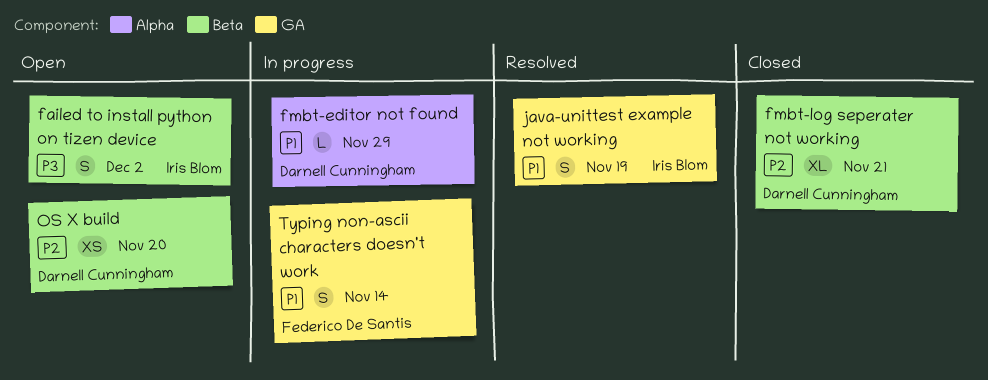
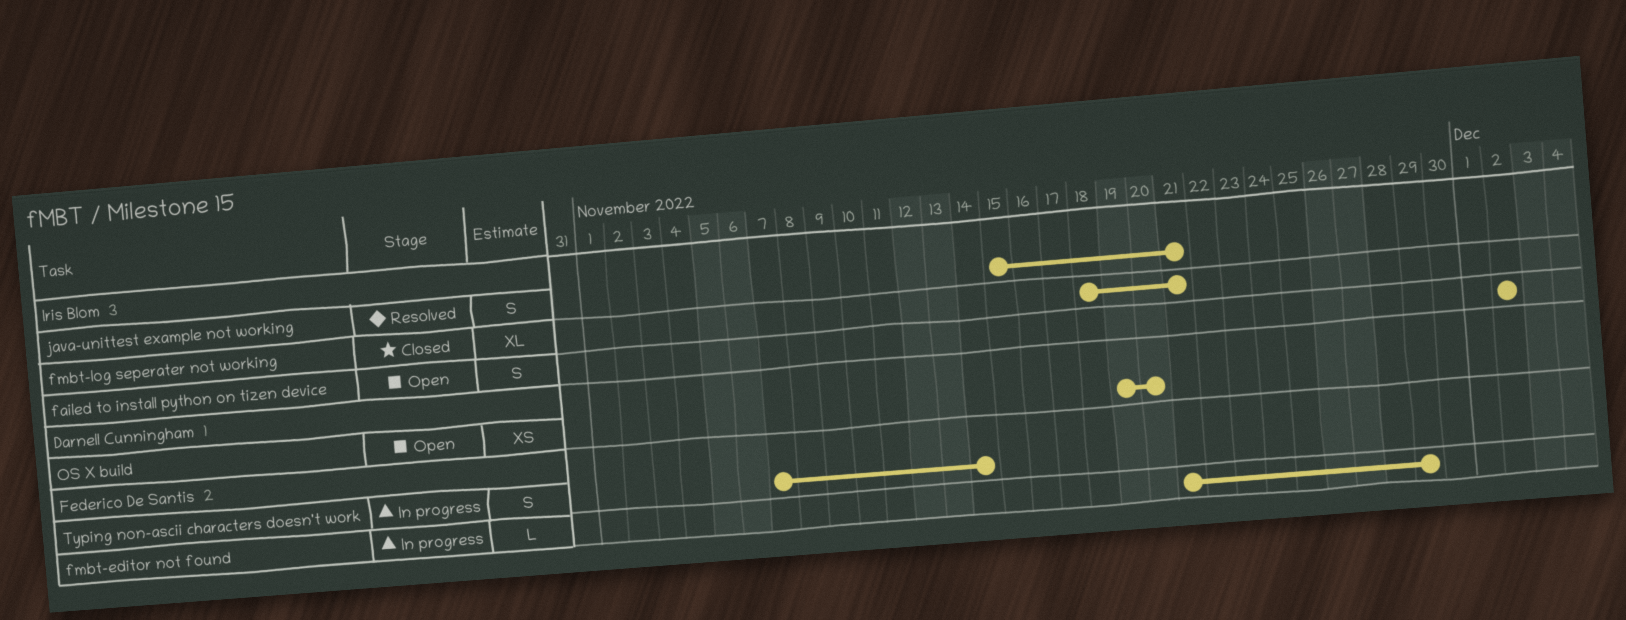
fmbt-editor not found, owner: Darnell Cunningham -> Federico De Santis
fmbt-log seperater not working, owner: Darnell Cunningham -> Iris Blom
java-unittest example not working, due: Nov 19 -> Nov 21

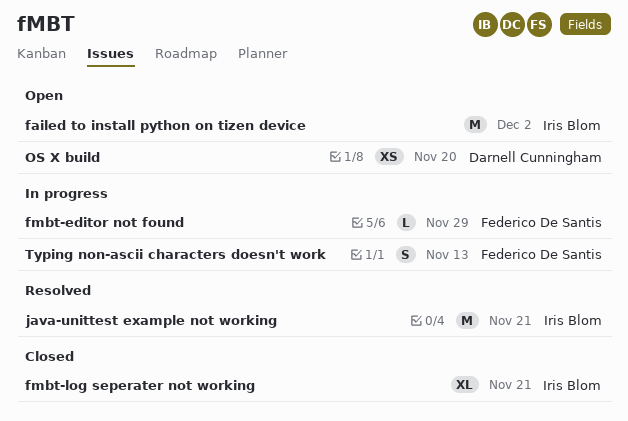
failed to install python on tizen device, estimate: S -> M
java-unittest example not working, estimate: S -> M
Typing non-ascii characters doesn't work, due: Nov 14 -> Nov 13

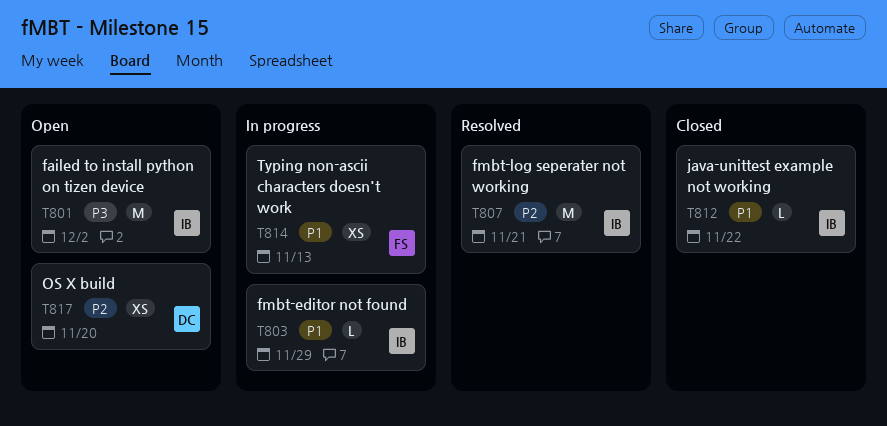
fmbt-editor not found, owner: Federico De Santis -> Iris Blom
fmbt-log seperater not working, status: Closed -> Resolved
fmbt-log seperater not working, estimate: XL -> M
java-unittest example not working, status: Resolved -> Closed
java-unittest example not working, estimate: M -> L
java-unittest example not working, due: Nov 21 -> Nov 22
Typing non-ascii characters doesn't work, estimate: S -> XS

